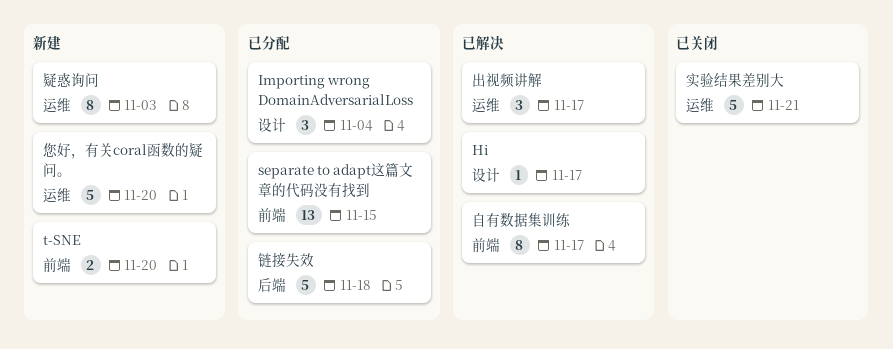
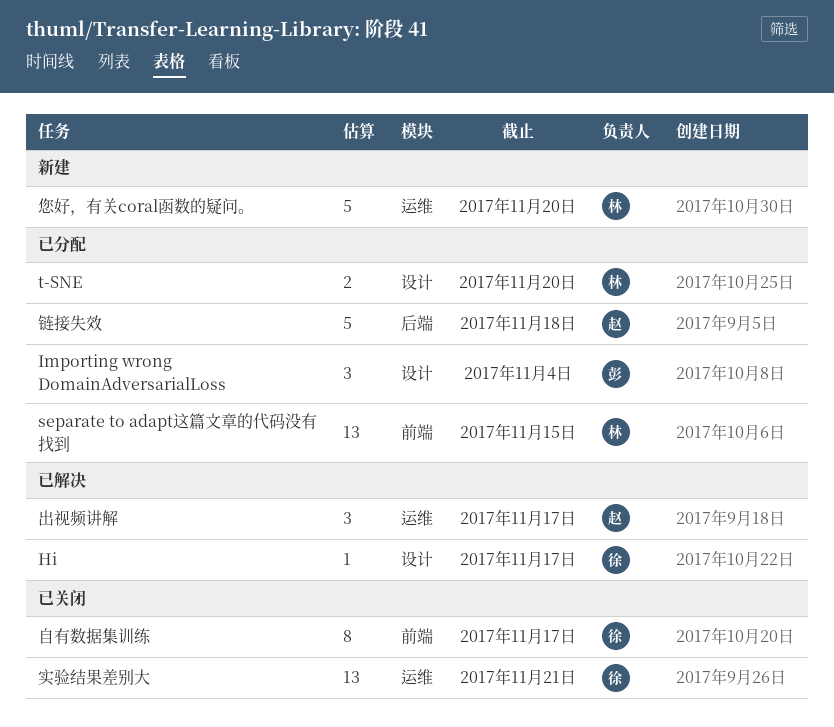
t-SNE, status: 新建 -> 已分配
t-SNE, label: 前端 -> 设计
实验结果差别大, estimate: 5 -> 13
疑惑询问: present -> none
自有数据集训练, status: 已解决 -> 已关闭

